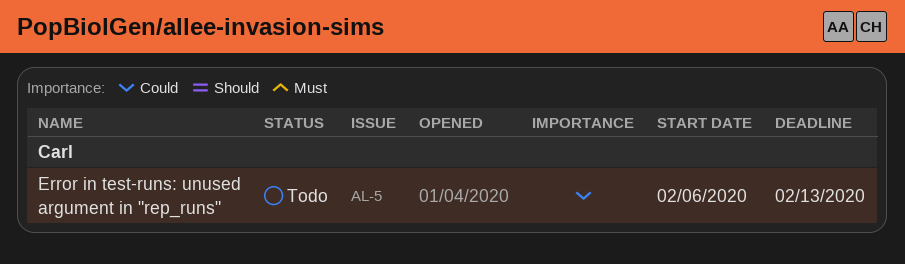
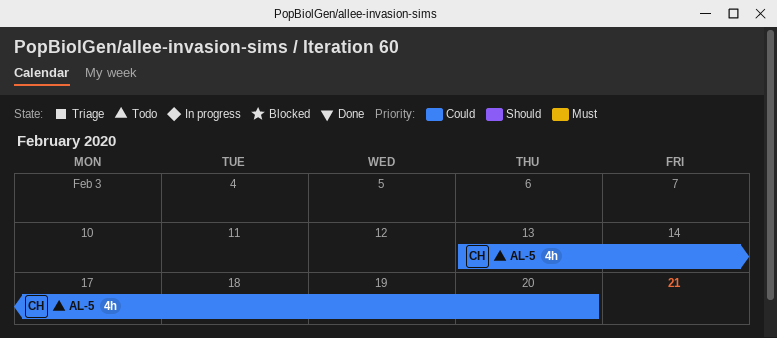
AL-5, start: Feb 6 -> Feb 13
AL-5, due: Feb 13 -> Feb 20

